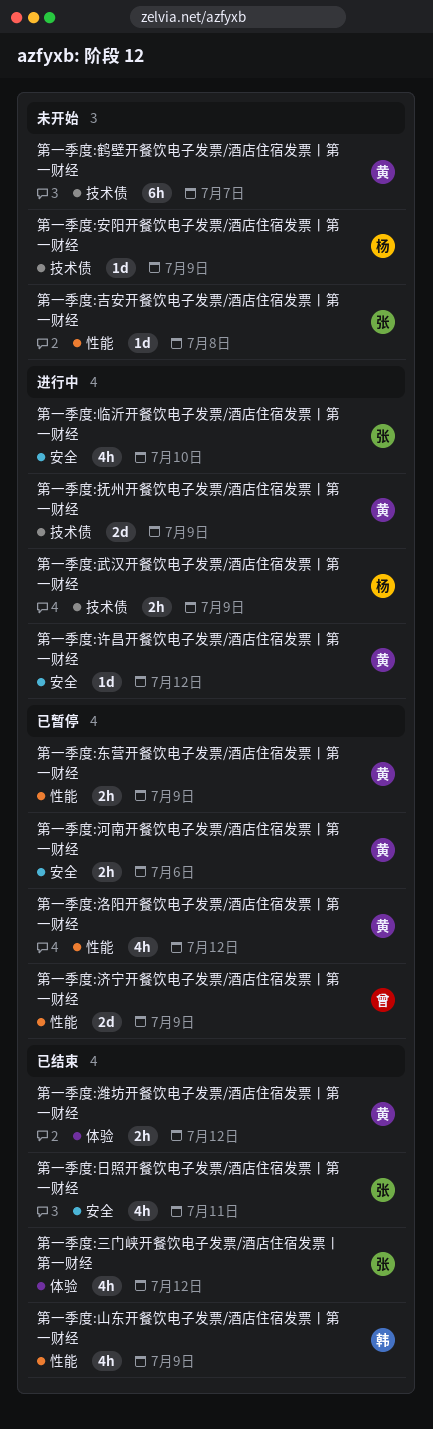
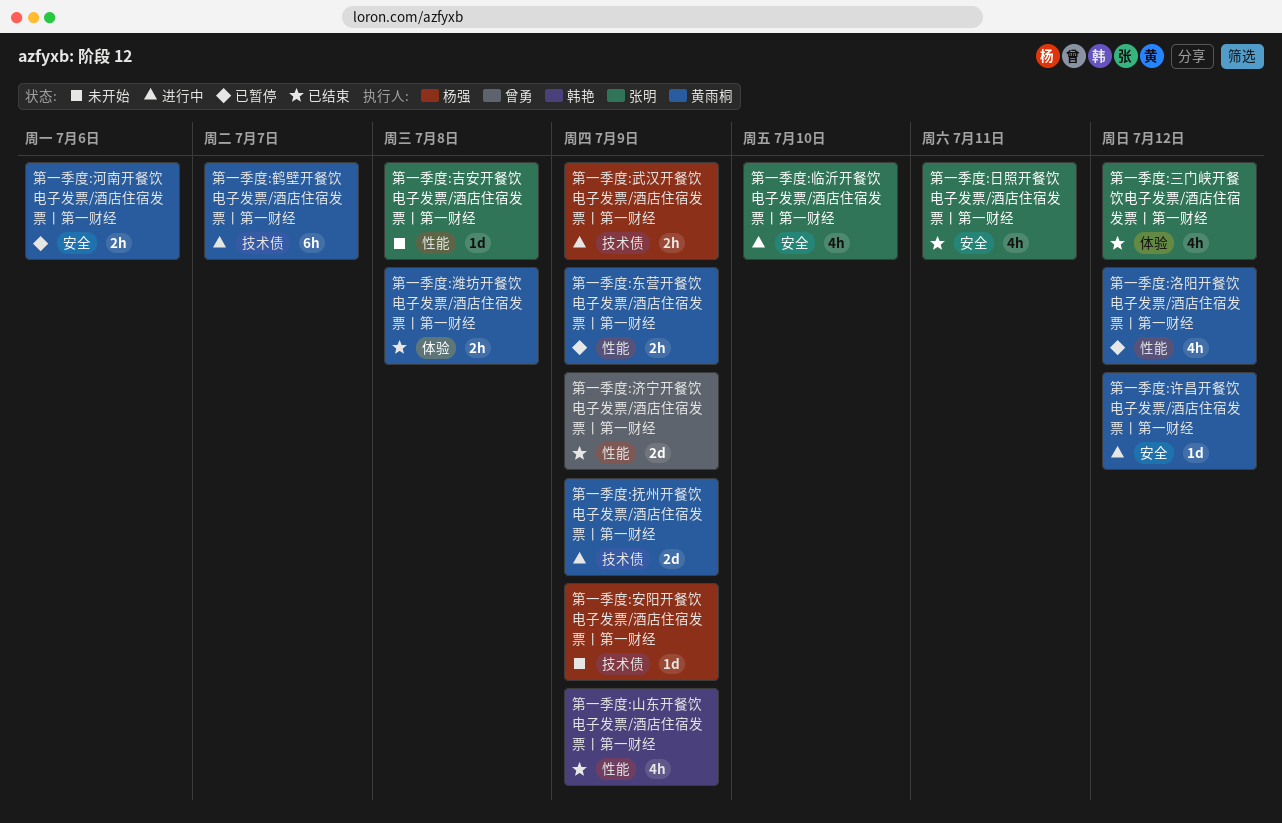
第一季度:济宁开餐饮电子发票/酒店住宿发票丨第一财经, status: 已暂停 -> 已结束
第一季度:潍坊开餐饮电子发票/酒店住宿发票丨第一财经, due: Jul 12 -> Jul 8
第一季度:鹤壁开餐饮电子发票/酒店住宿发票丨第一财经, status: 未开始 -> 进行中

